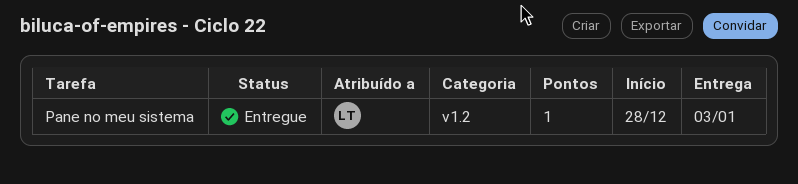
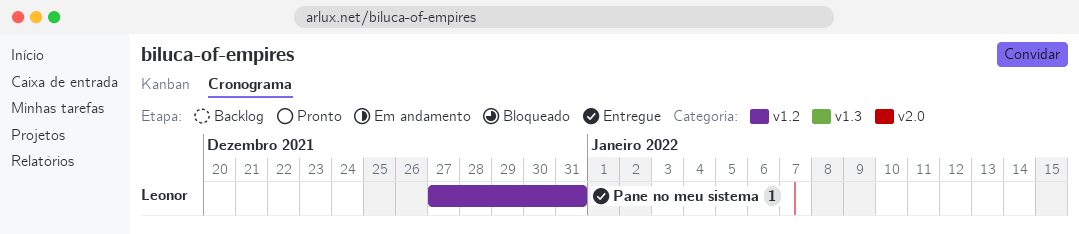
Pane no meu sistema, start: Dec 28 -> Dec 27
Pane no meu sistema, due: Jan 3 -> Dec 31

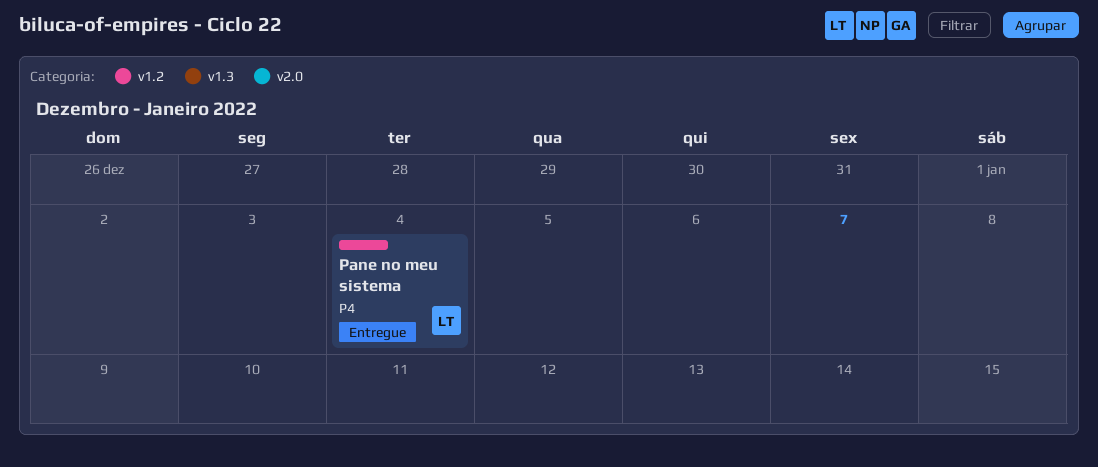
Pane no meu sistema, due: Dec 31 -> Jan 4

